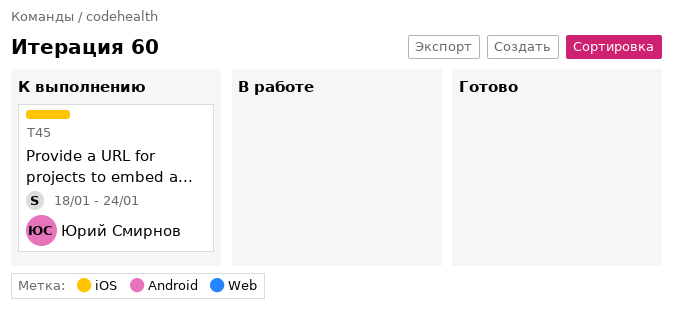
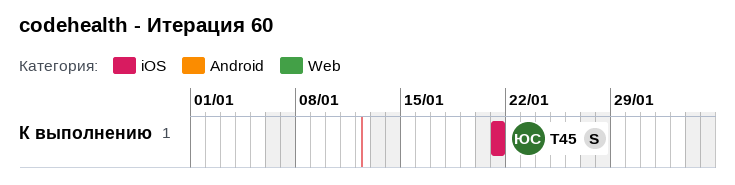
T45, start: Jan 18 -> Jan 21
T45, due: Jan 24 -> Jan 21

